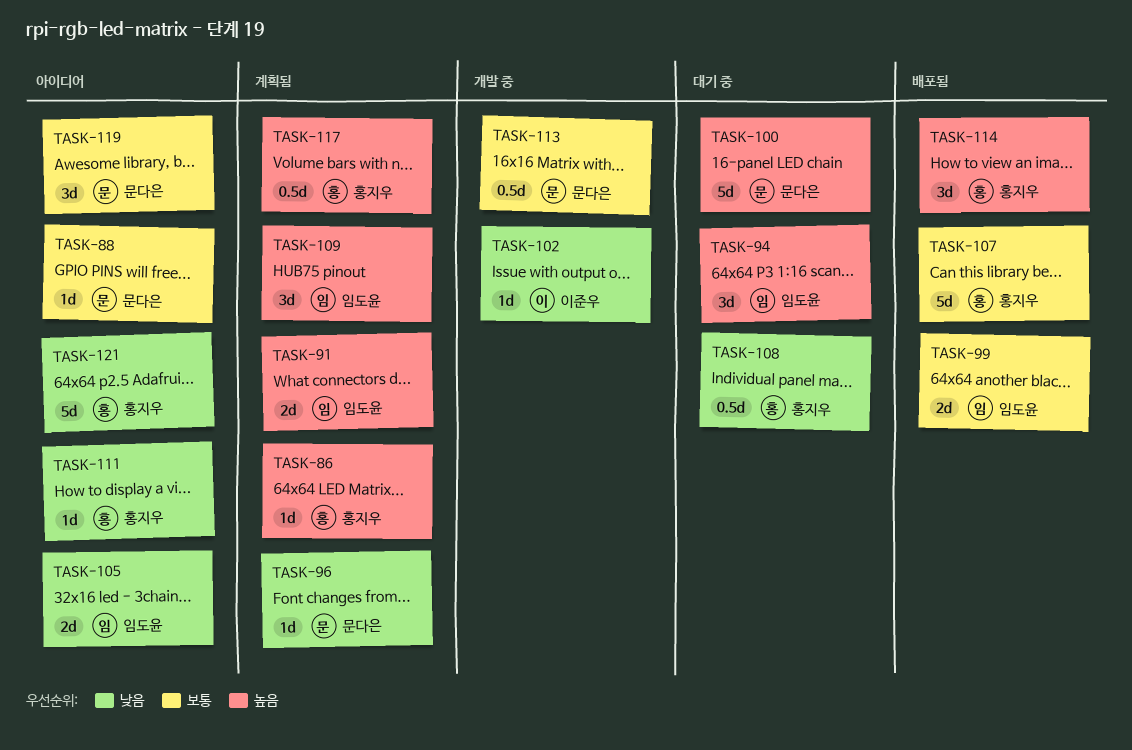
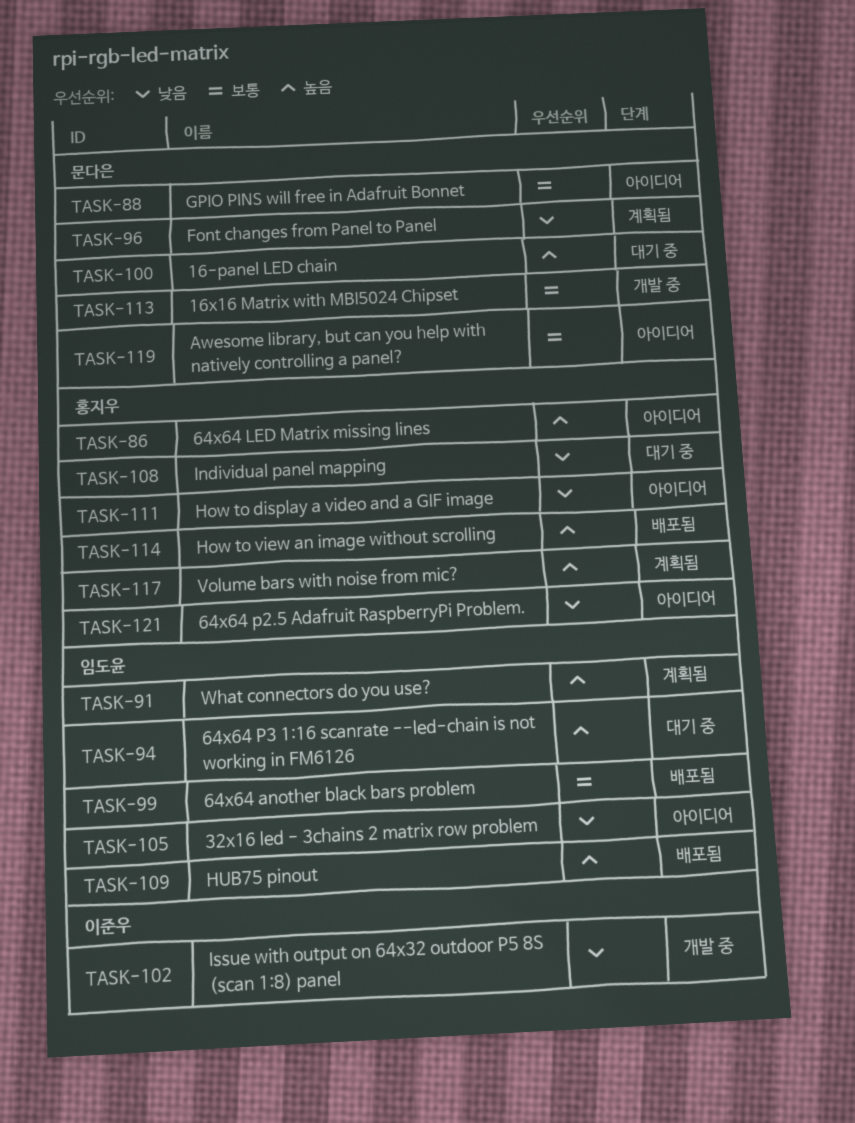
TASK-86, status: 계획됨 -> 아이디어
TASK-107: present -> none
TASK-109, status: 계획됨 -> 배포됨

